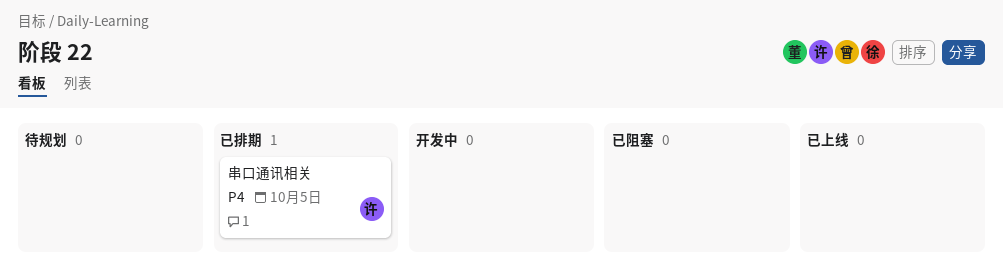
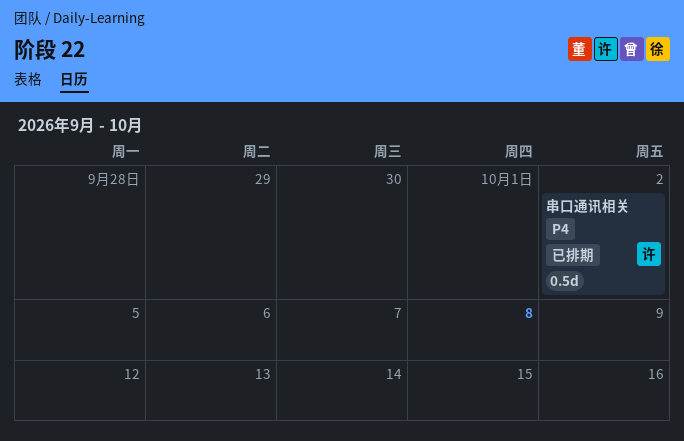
串口通讯相关, due: Oct 5 -> Oct 2

